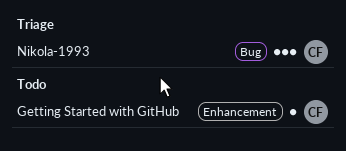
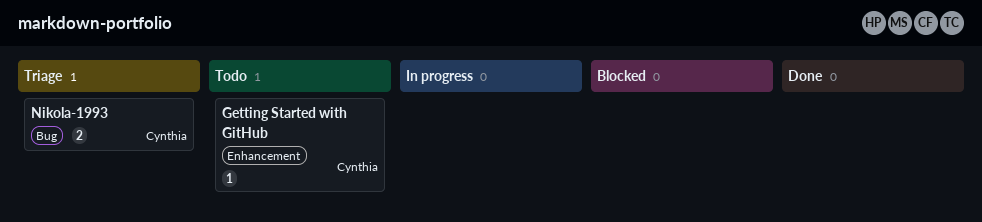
Nikola-1993, estimate: 3 -> 2

